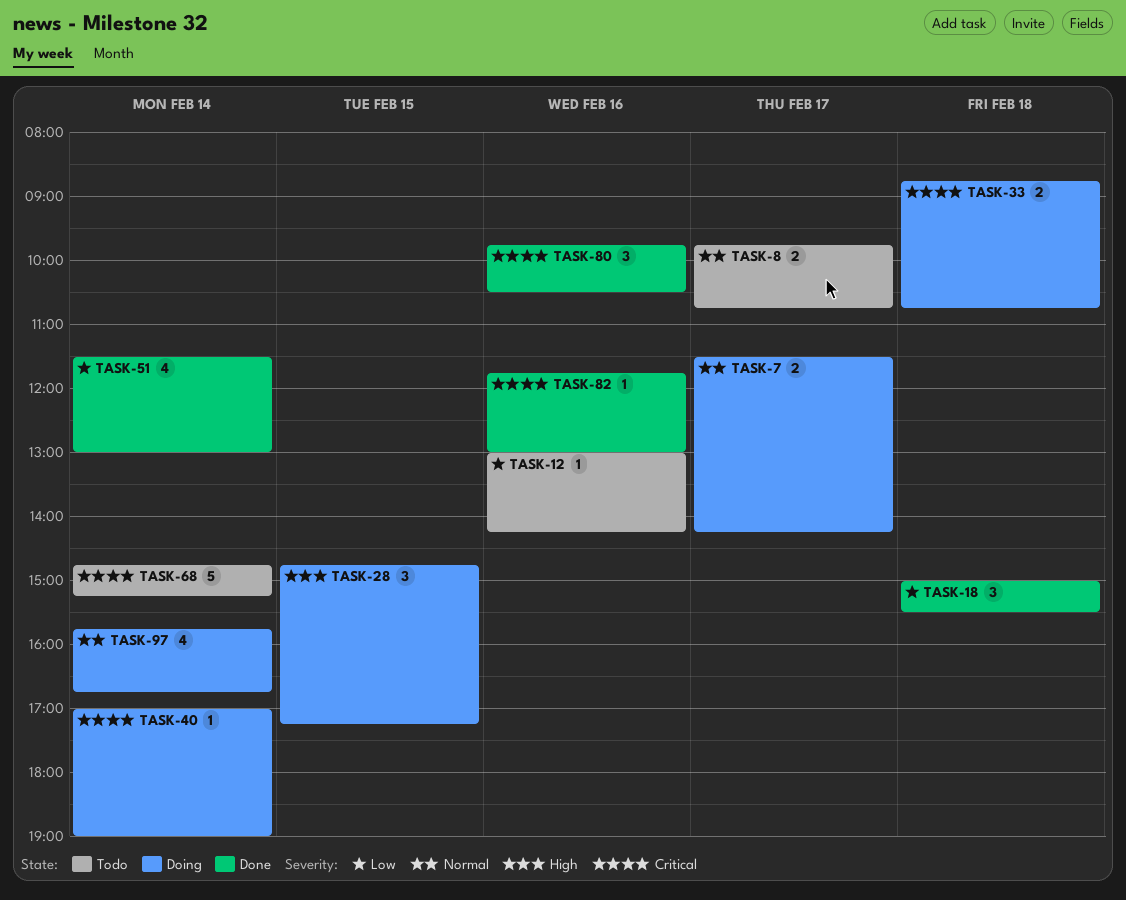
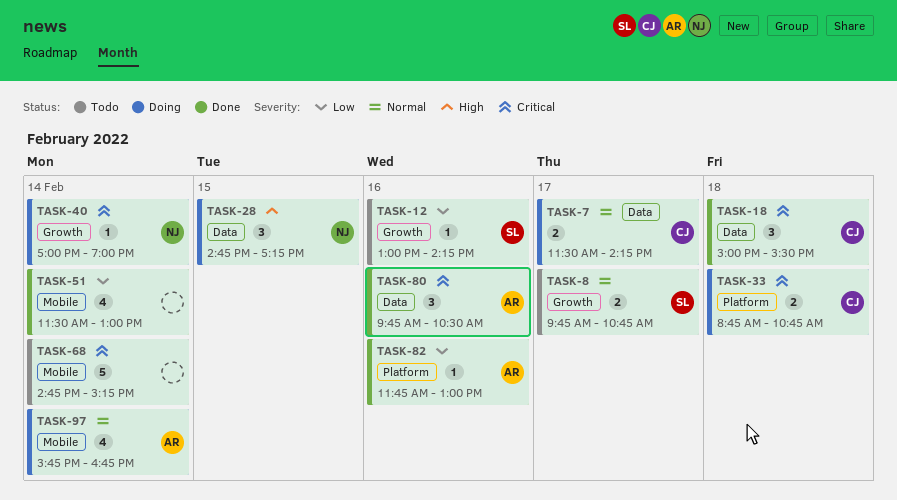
TASK-18, priority: Low -> Critical
TASK-82, priority: Critical -> Low

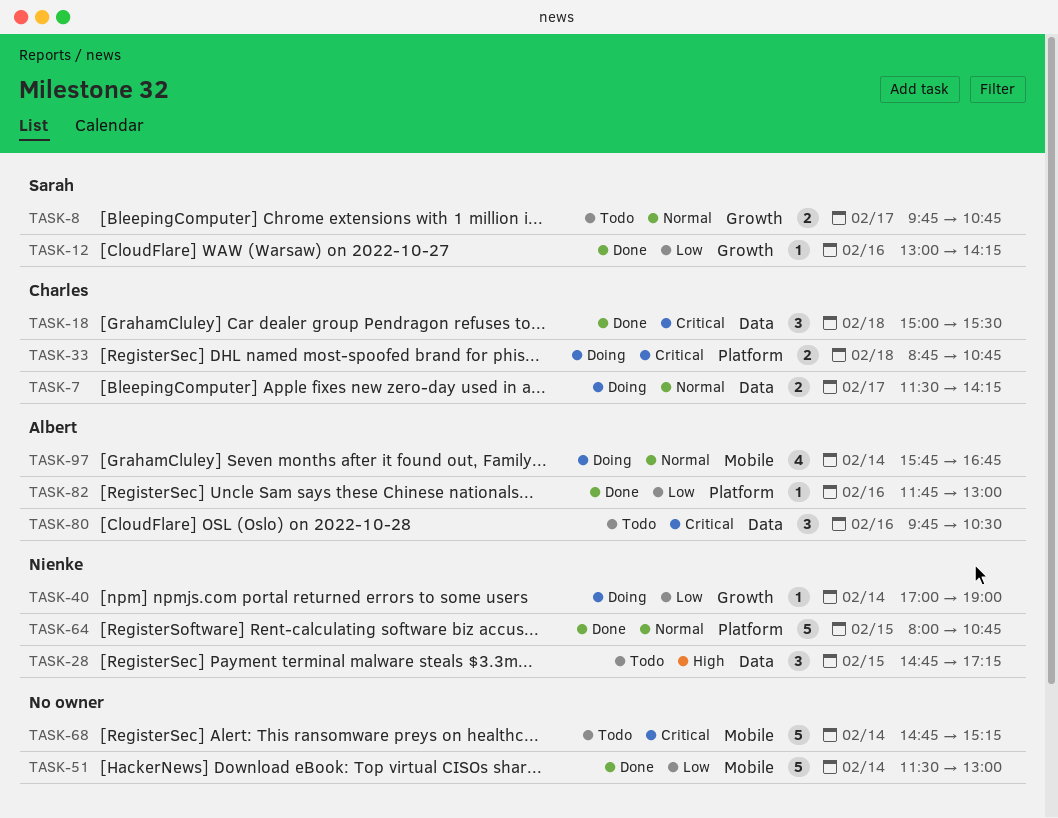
TASK-12, status: Todo -> Done
TASK-28, status: Doing -> Todo
TASK-40, priority: Critical -> Low
TASK-51, estimate: 4 -> 5
TASK-64: none -> present
TASK-80, status: Done -> Todo

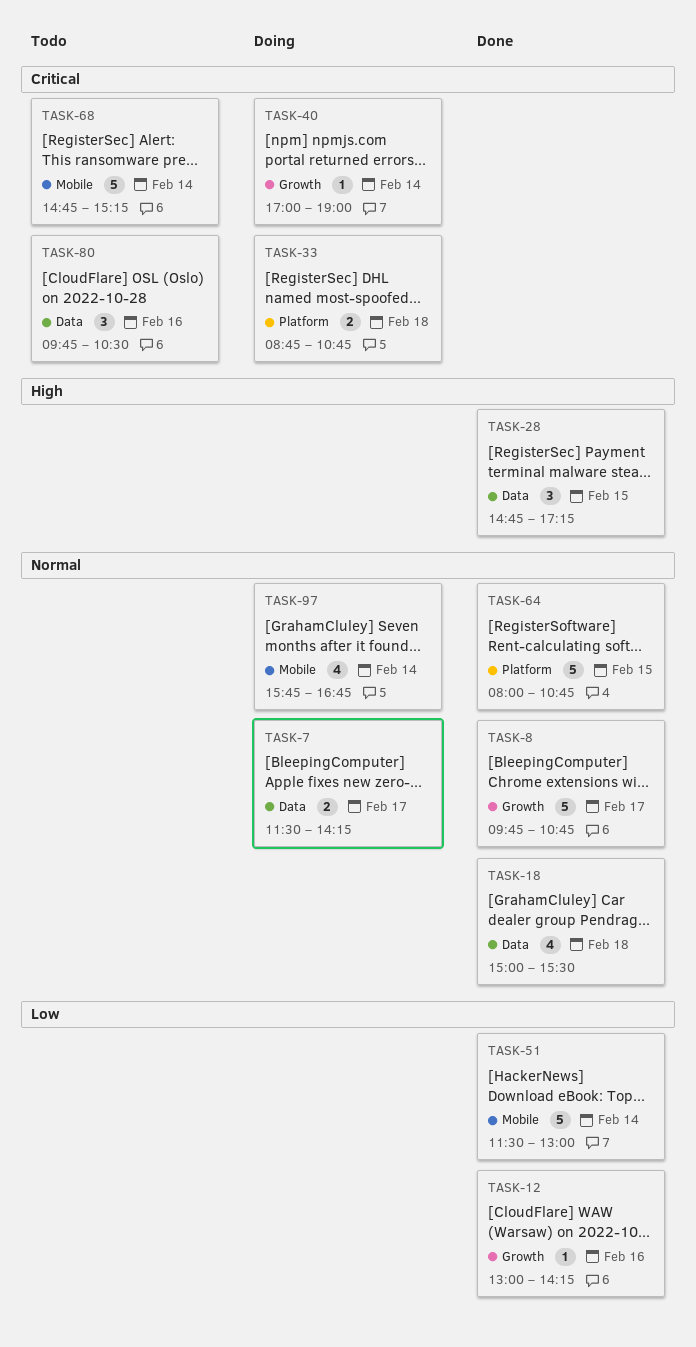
TASK-8, status: Todo -> Done
TASK-8, estimate: 2 -> 5
TASK-18, priority: Critical -> Normal
TASK-18, estimate: 3 -> 4
TASK-28, status: Todo -> Done
TASK-40, priority: Low -> Critical
TASK-82: present -> none

